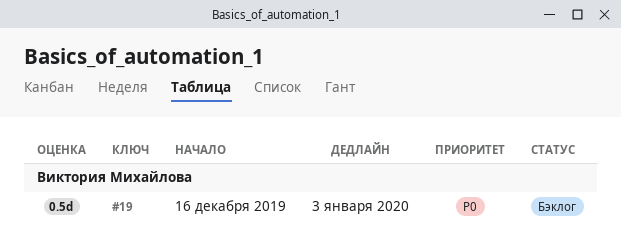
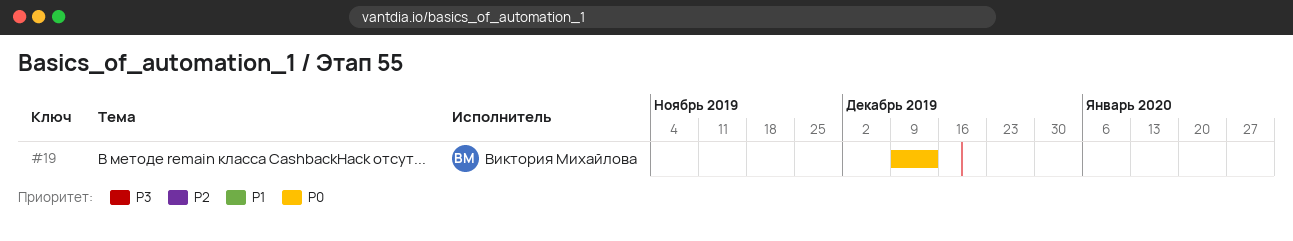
#19, start: Dec 16 -> Dec 9
#19, due: Jan 3 -> Dec 13

